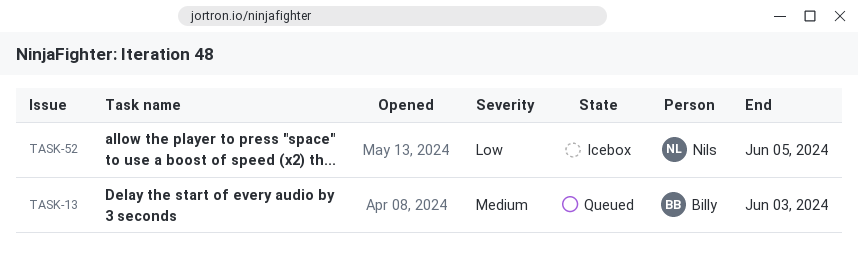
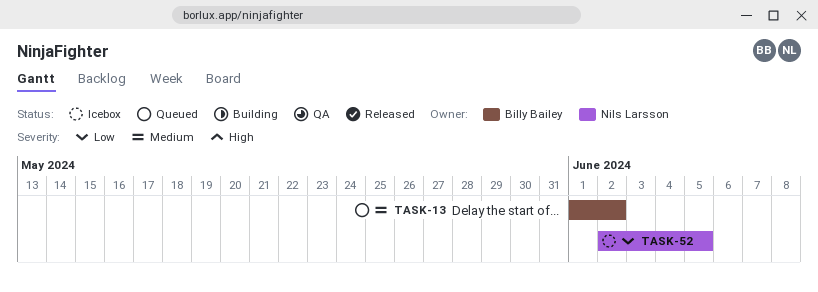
TASK-13, due: Jun 3 -> Jun 2

